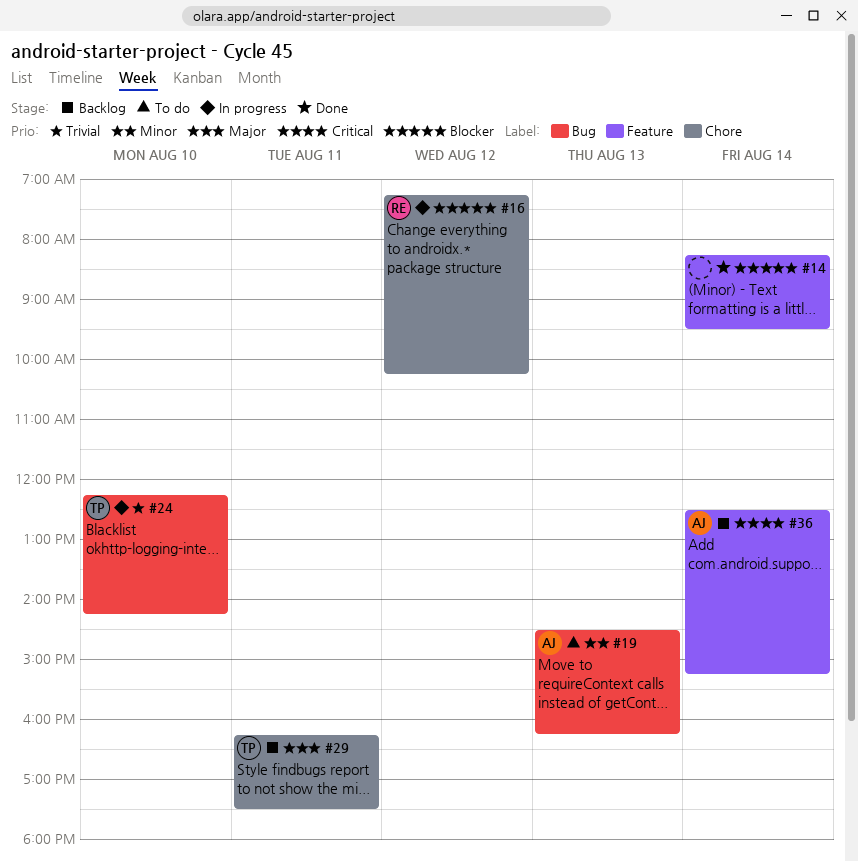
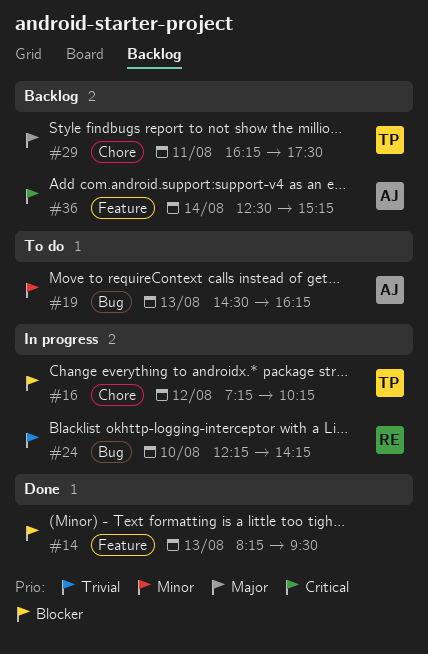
#14, day: Aug 14 -> Aug 13
#16, owner: RE -> TP
#24, owner: TP -> RE

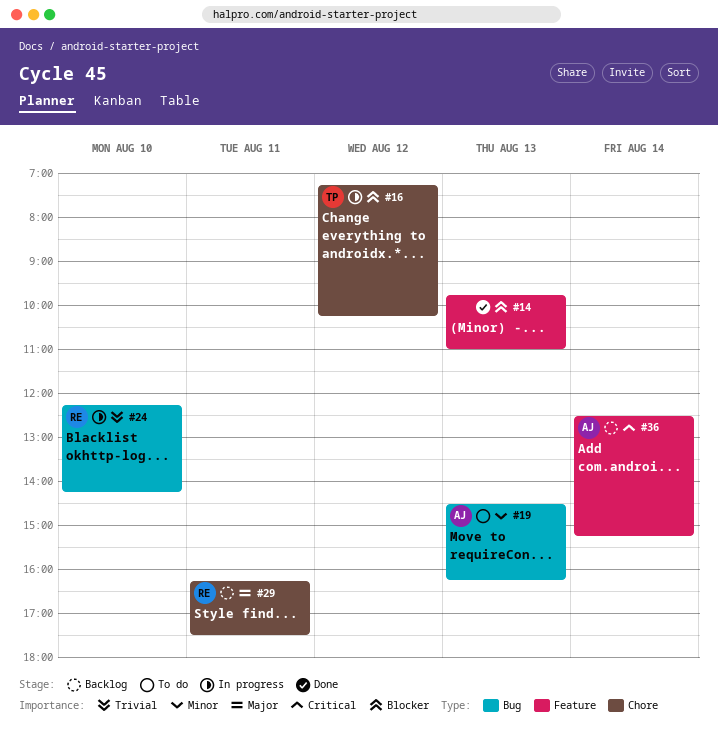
#14, begins: 08:15 -> 09:45
#14, ends: 09:30 -> 11:00
#29, owner: TP -> RE

